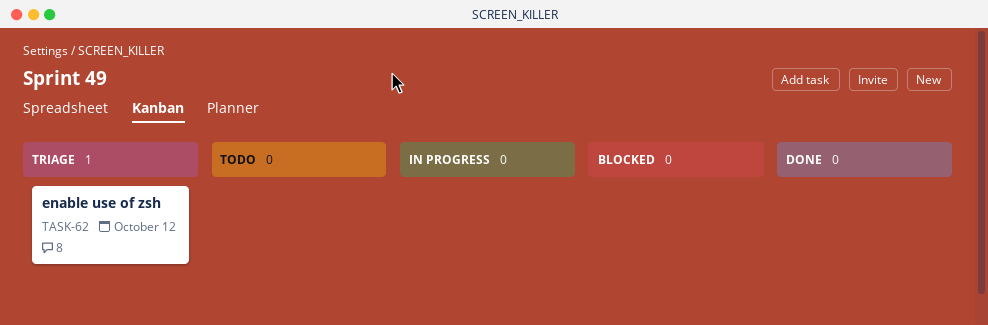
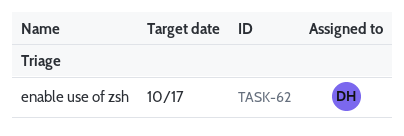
TASK-62, due: Oct 12 -> Oct 17

